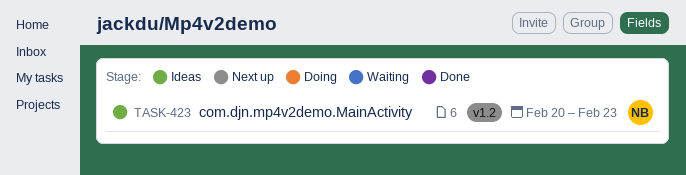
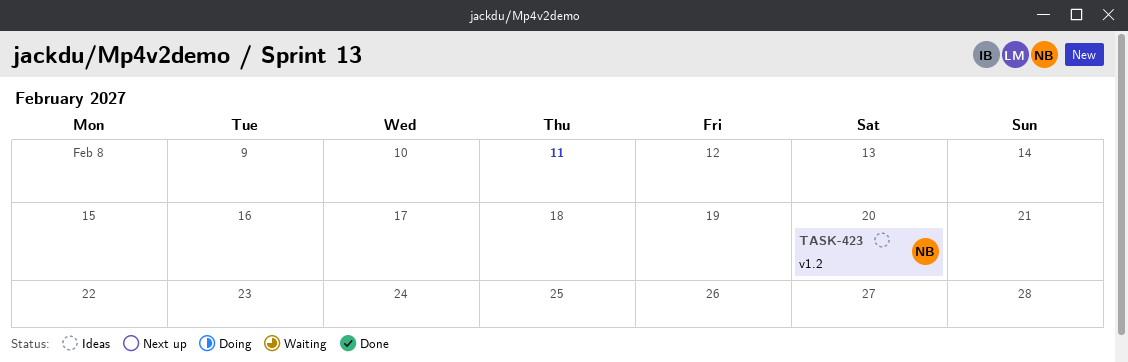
TASK-423, due: Feb 23 -> Feb 20

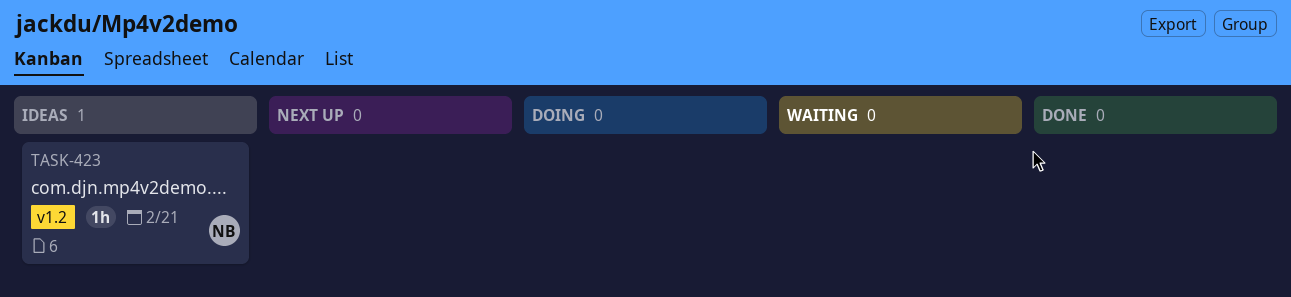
TASK-423, due: Feb 20 -> Feb 21

